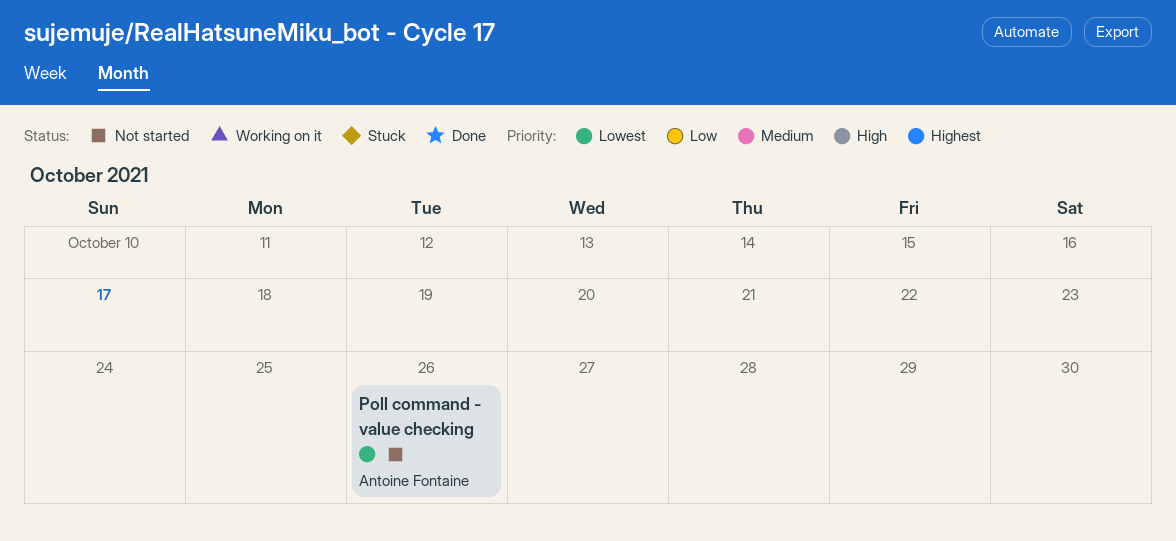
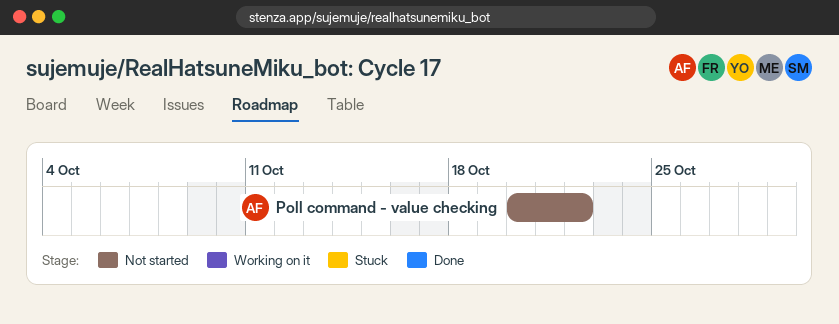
Poll command - value checking, due: Oct 26 -> Oct 22

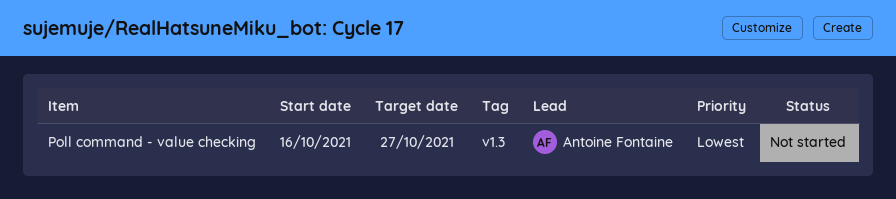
Poll command - value checking, start: Oct 20 -> Oct 16
Poll command - value checking, due: Oct 22 -> Oct 27

